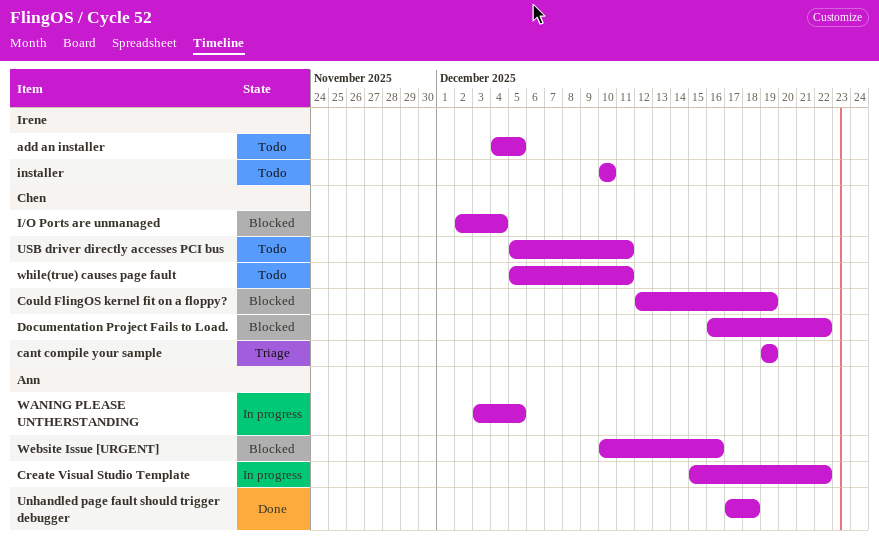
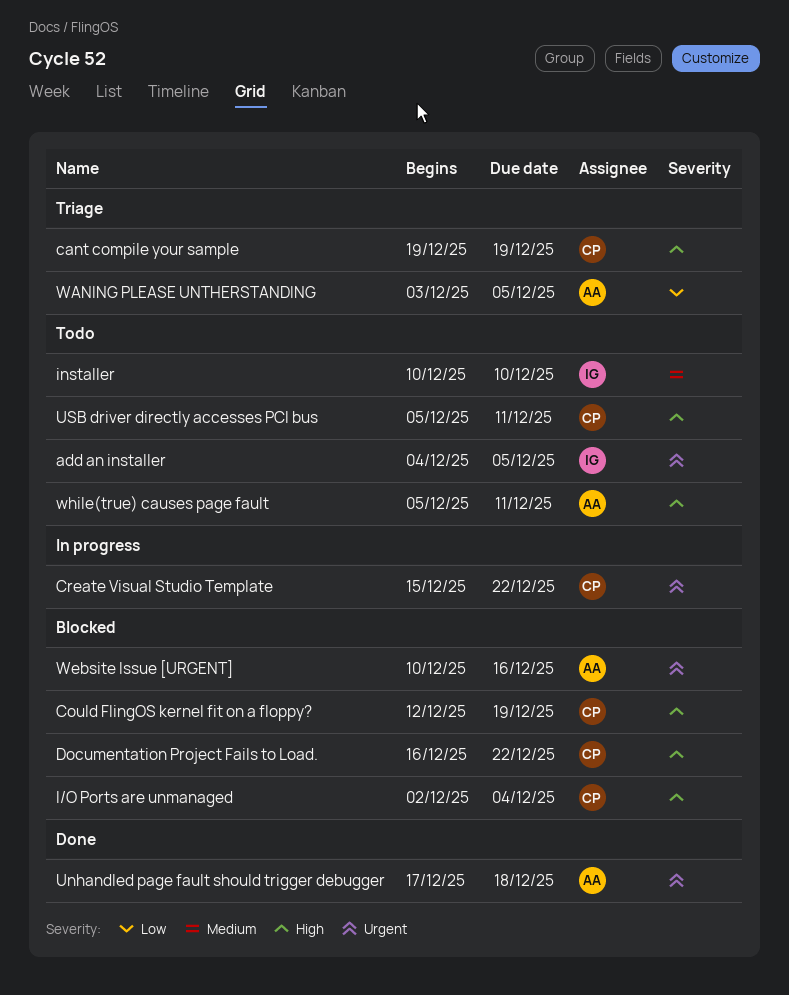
Create Visual Studio Template, owner: Ann -> Chen
WANING PLEASE UNTHERSTANDING, status: In progress -> Triage
while(true) causes page fault, owner: Chen -> Ann

